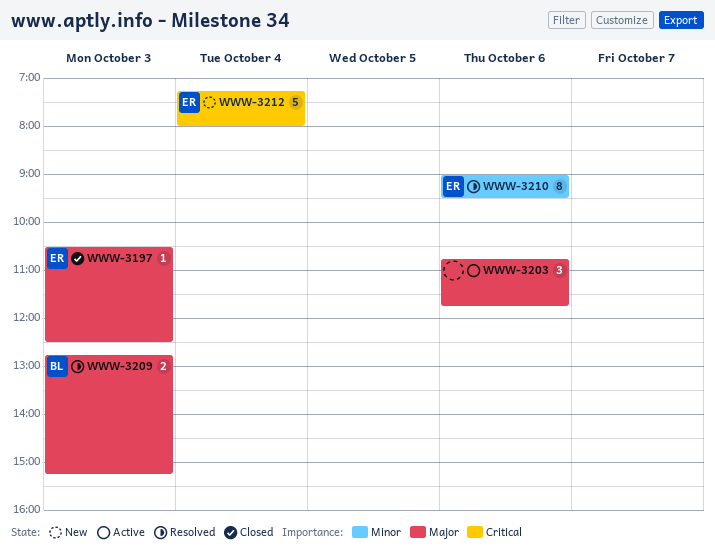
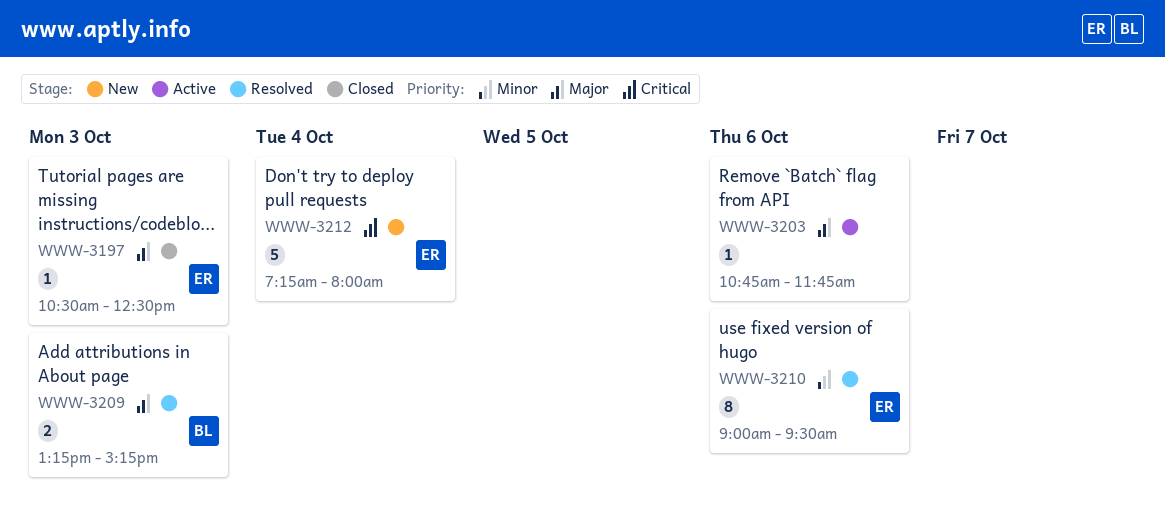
WWW-3203, estimate: 3 -> 1
WWW-3209, begins: 12:45 -> 13:15

